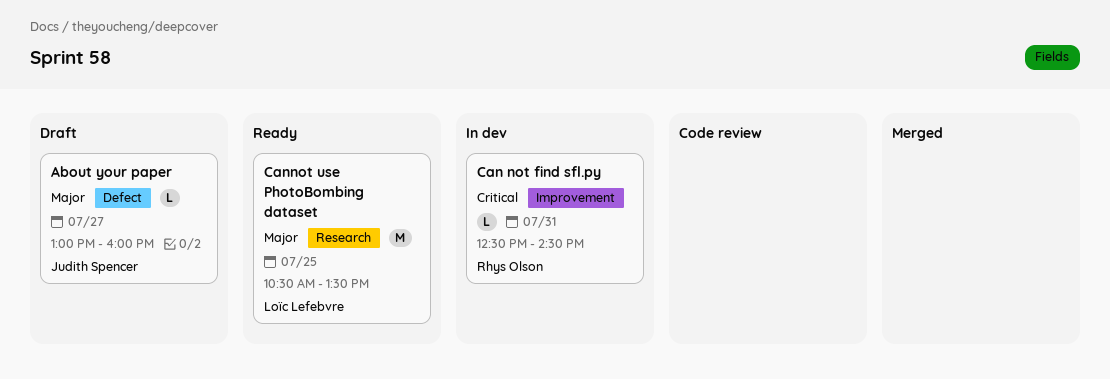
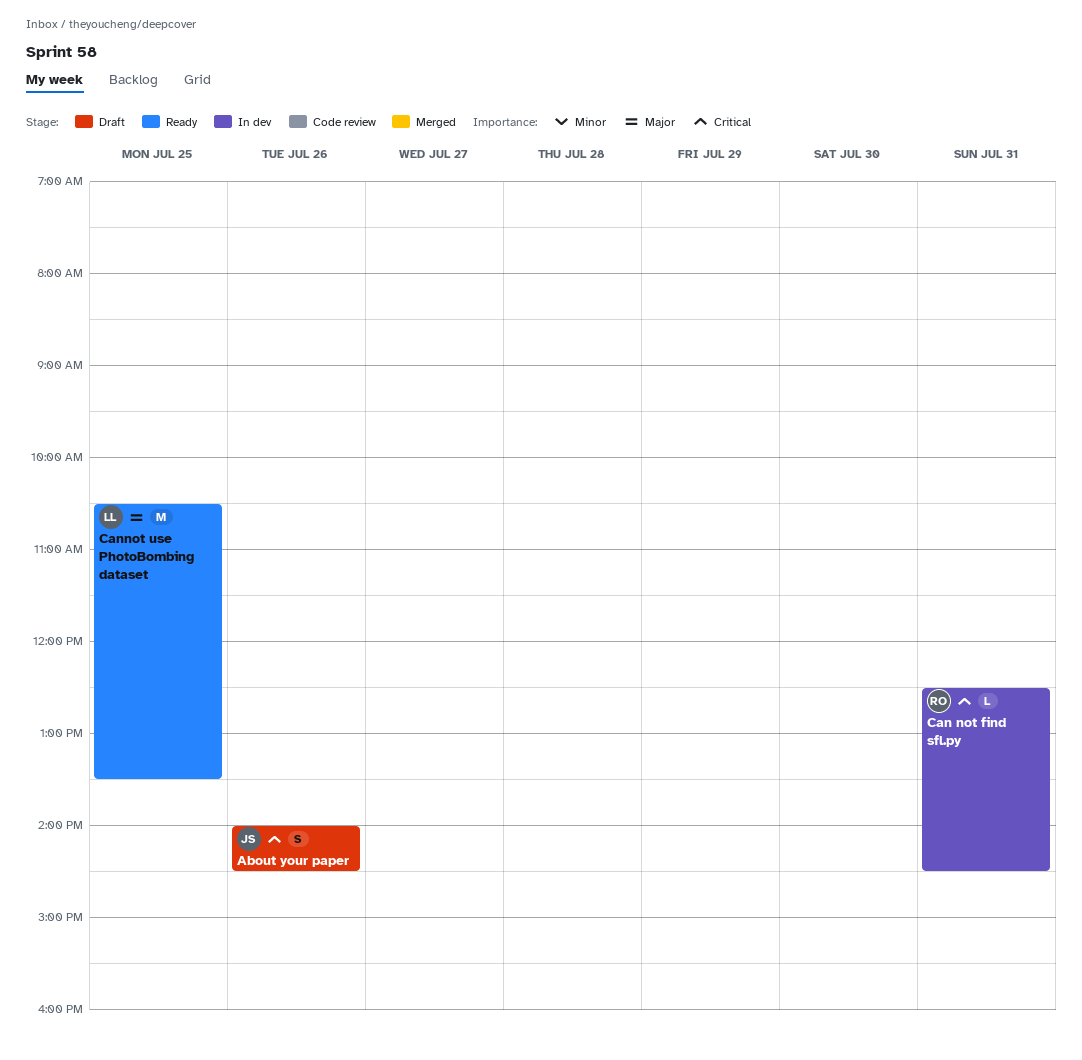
About your paper, priority: Major -> Critical
About your paper, estimate: L -> S
About your paper, day: Jul 27 -> Jul 26
About your paper, begins: 13:00 -> 14:00
About your paper, ends: 16:00 -> 14:30

